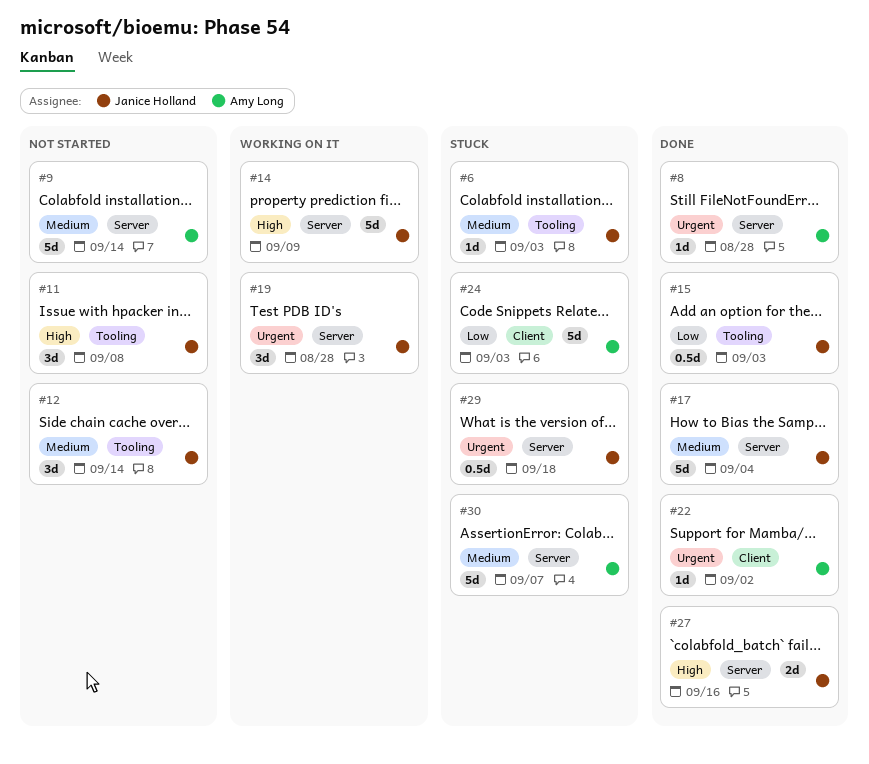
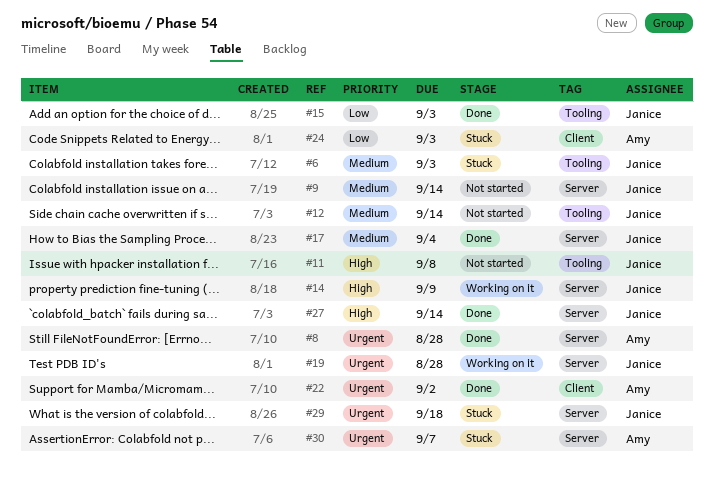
#9, owner: Amy Long -> Janice Holland
#27, due: Sep 16 -> Sep 14
#30, priority: Medium -> Urgent

